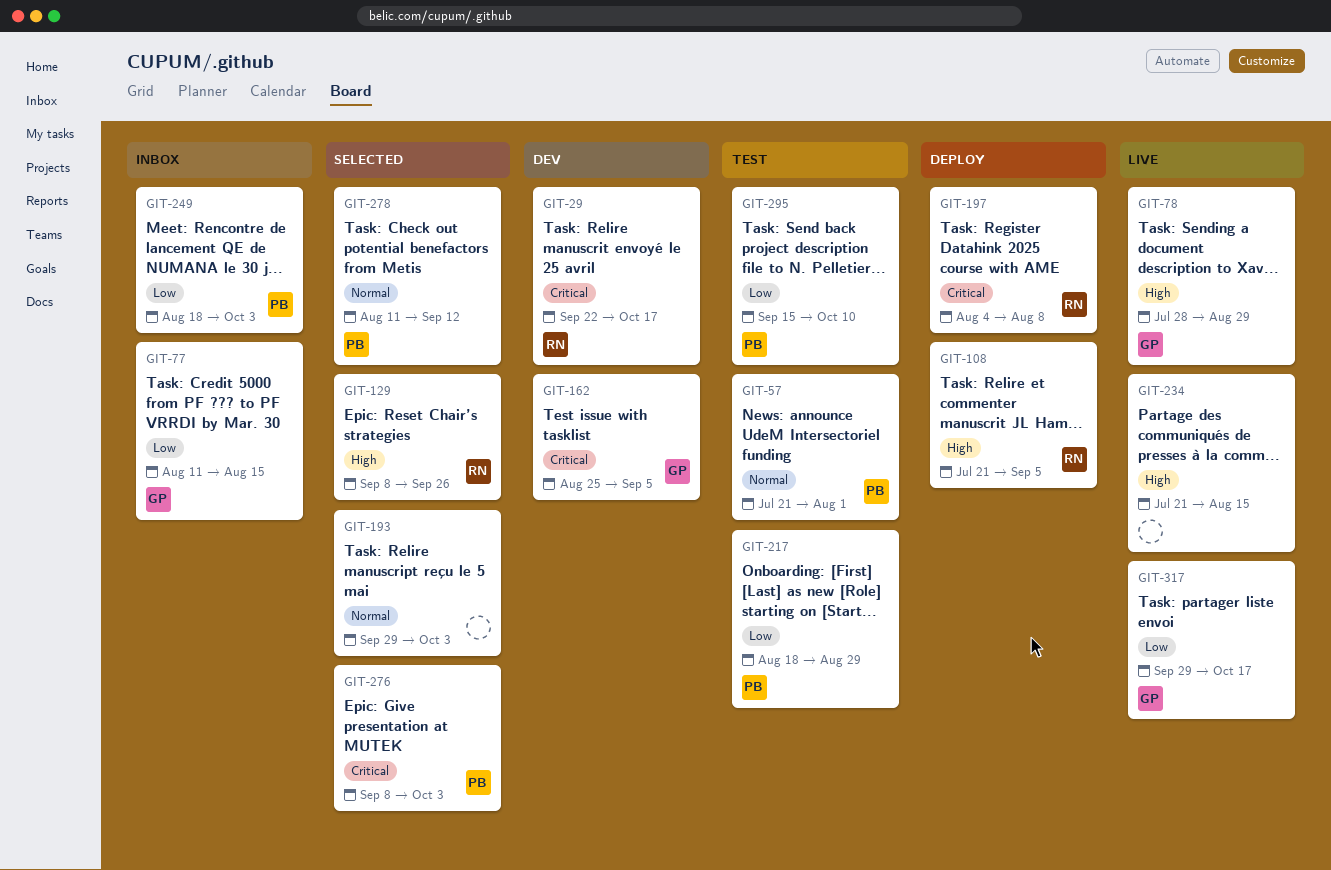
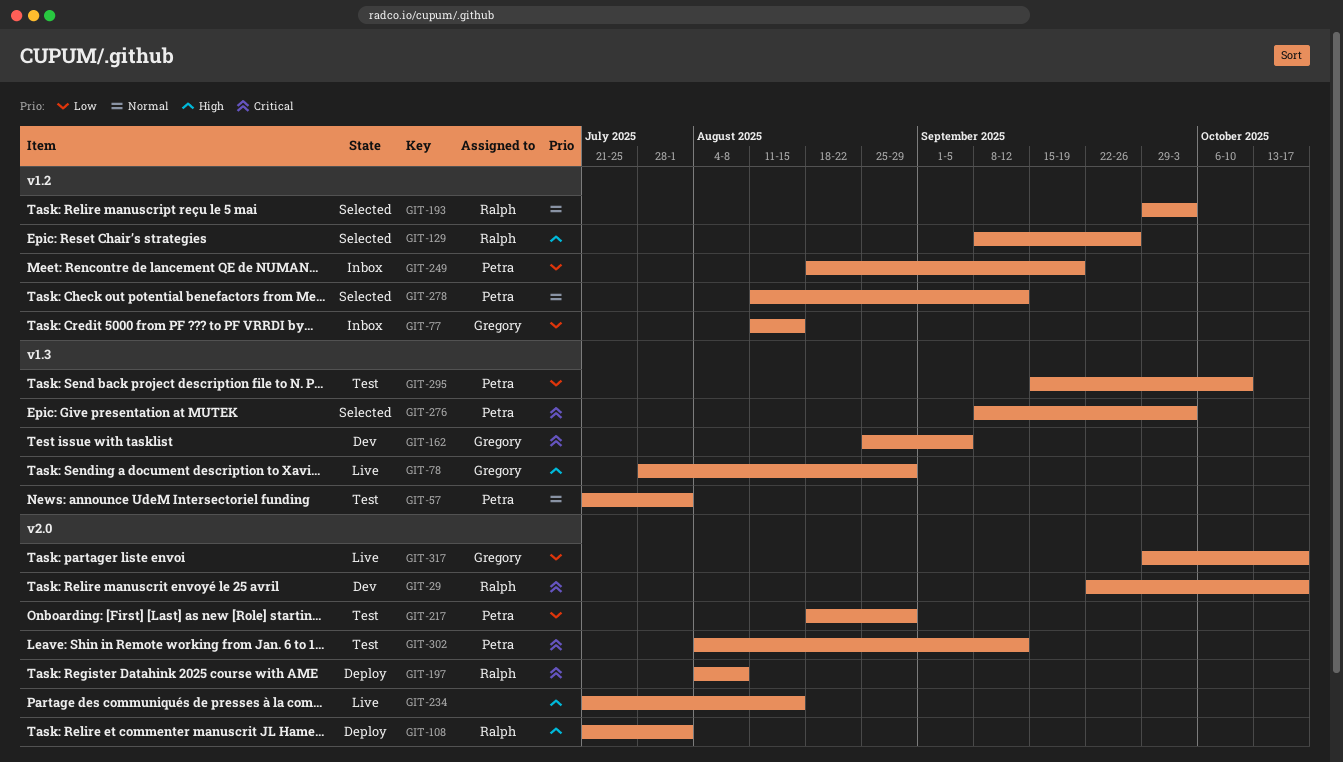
GIT-108, due: Sep 5 -> Aug 1
GIT-193, owner: none -> Ralph
GIT-249, due: Oct 3 -> Sep 19
GIT-302: none -> present

